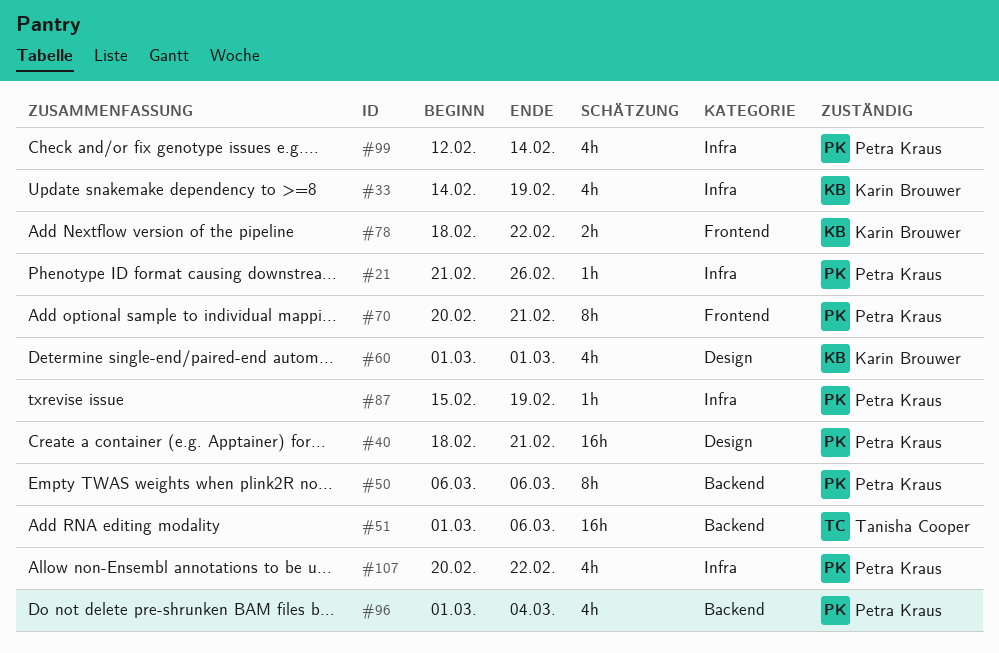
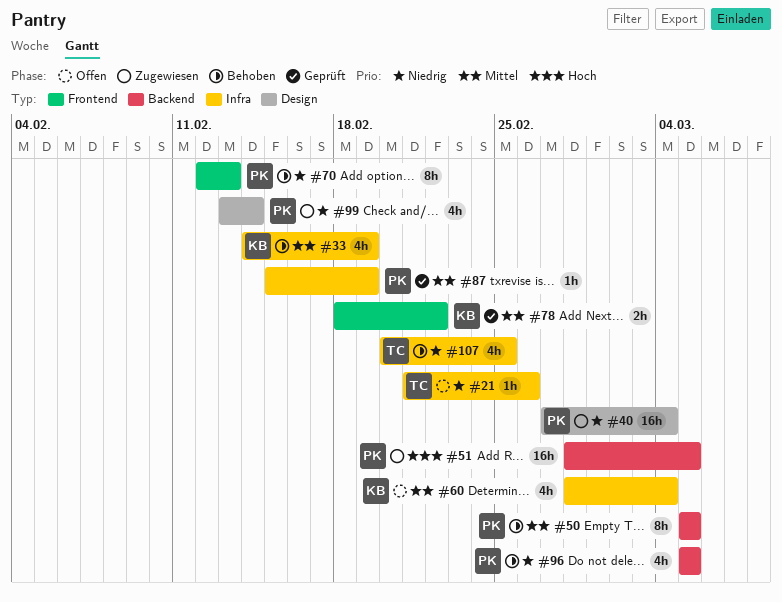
#21, owner: Petra Kraus -> Tanisha Cooper
#40, start: Feb 18 -> Feb 27
#40, due: Feb 21 -> Mar 4
#50, start: Mar 6 -> Mar 5
#50, due: Mar 6 -> Mar 5
#51, owner: Tanisha Cooper -> Petra Kraus
#51, start: Mar 1 -> Feb 28
#51, due: Mar 6 -> Mar 5
#60, label: Design -> Infra
#60, start: Mar 1 -> Feb 28
#60, due: Mar 1 -> Mar 4
#70, start: Feb 20 -> Feb 12
#70, due: Feb 21 -> Feb 13
#96, start: Mar 1 -> Mar 5
#96, due: Mar 4 -> Mar 5
#99, label: Infra -> Design
#99, start: Feb 12 -> Feb 13
#107, owner: Petra Kraus -> Tanisha Cooper
#107, due: Feb 22 -> Feb 25

